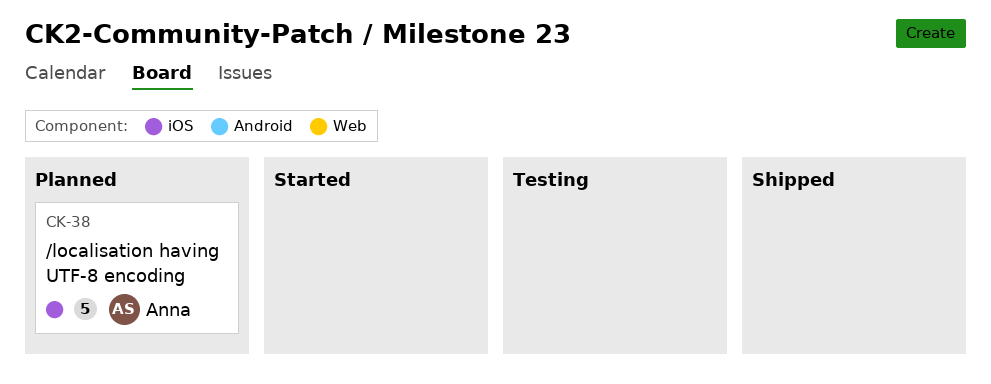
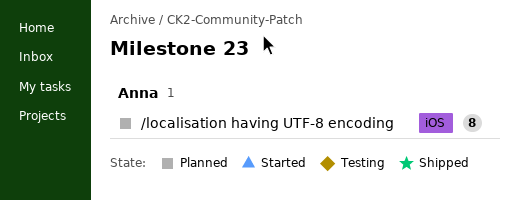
/localisation having UTF-8 encoding, estimate: 5 -> 8

